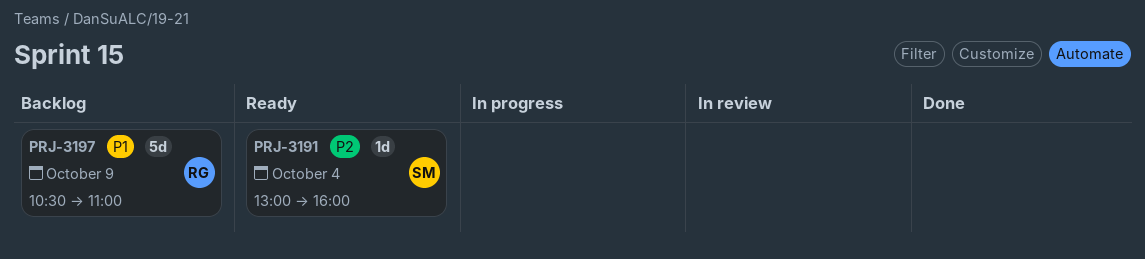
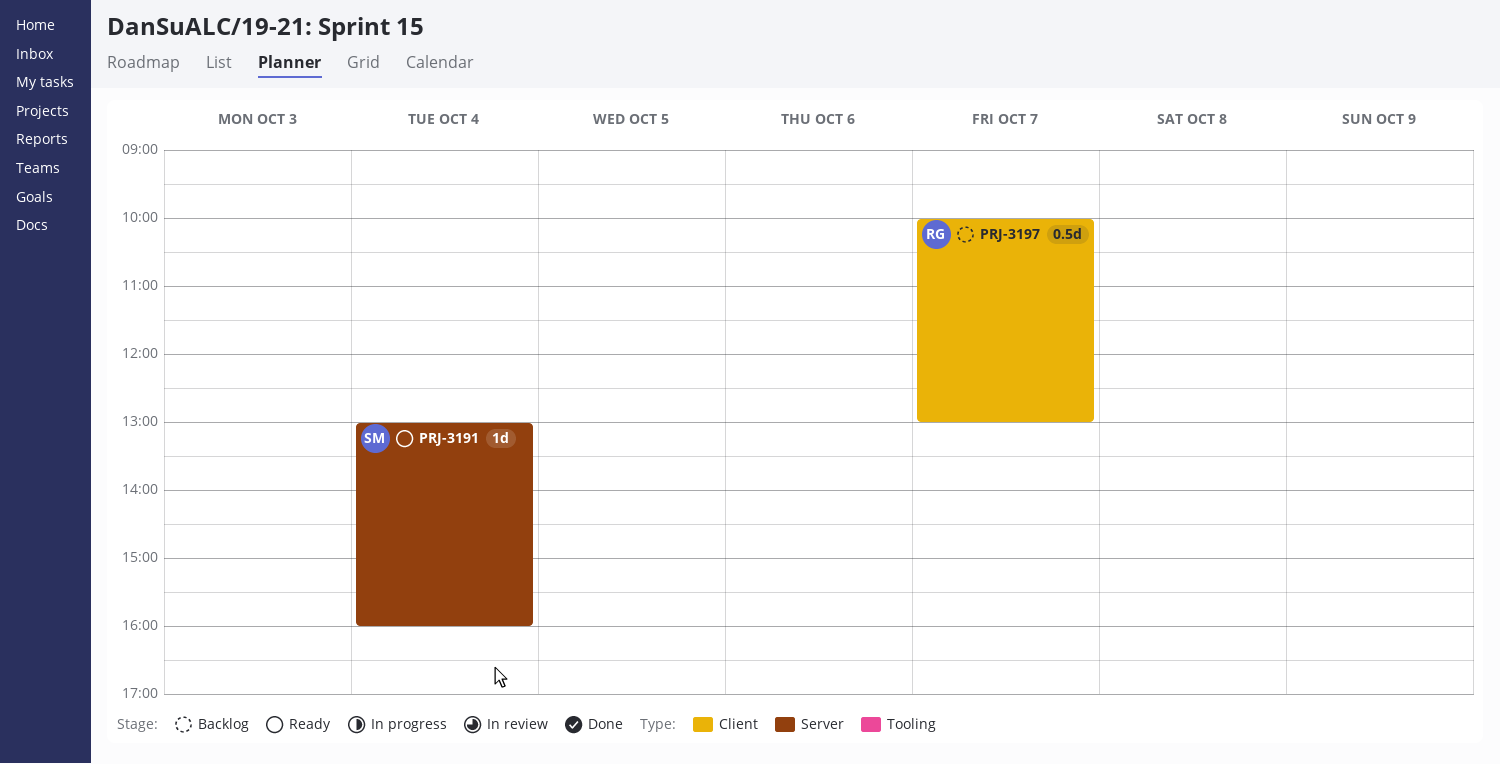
PRJ-3197, estimate: 5d -> 0.5d
PRJ-3197, day: Oct 9 -> Oct 7
PRJ-3197, begins: 10:30 -> 10:00
PRJ-3197, ends: 11:00 -> 13:00

